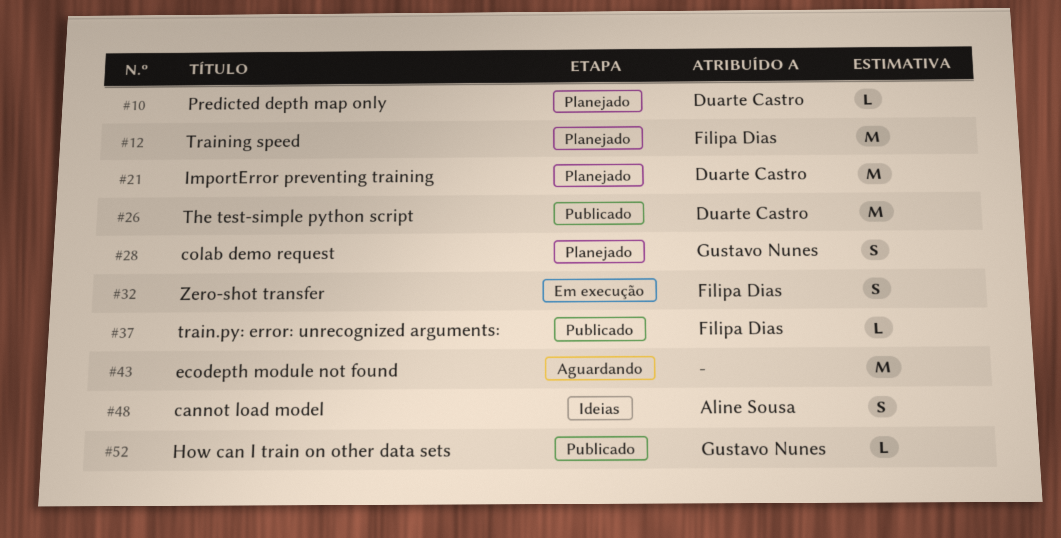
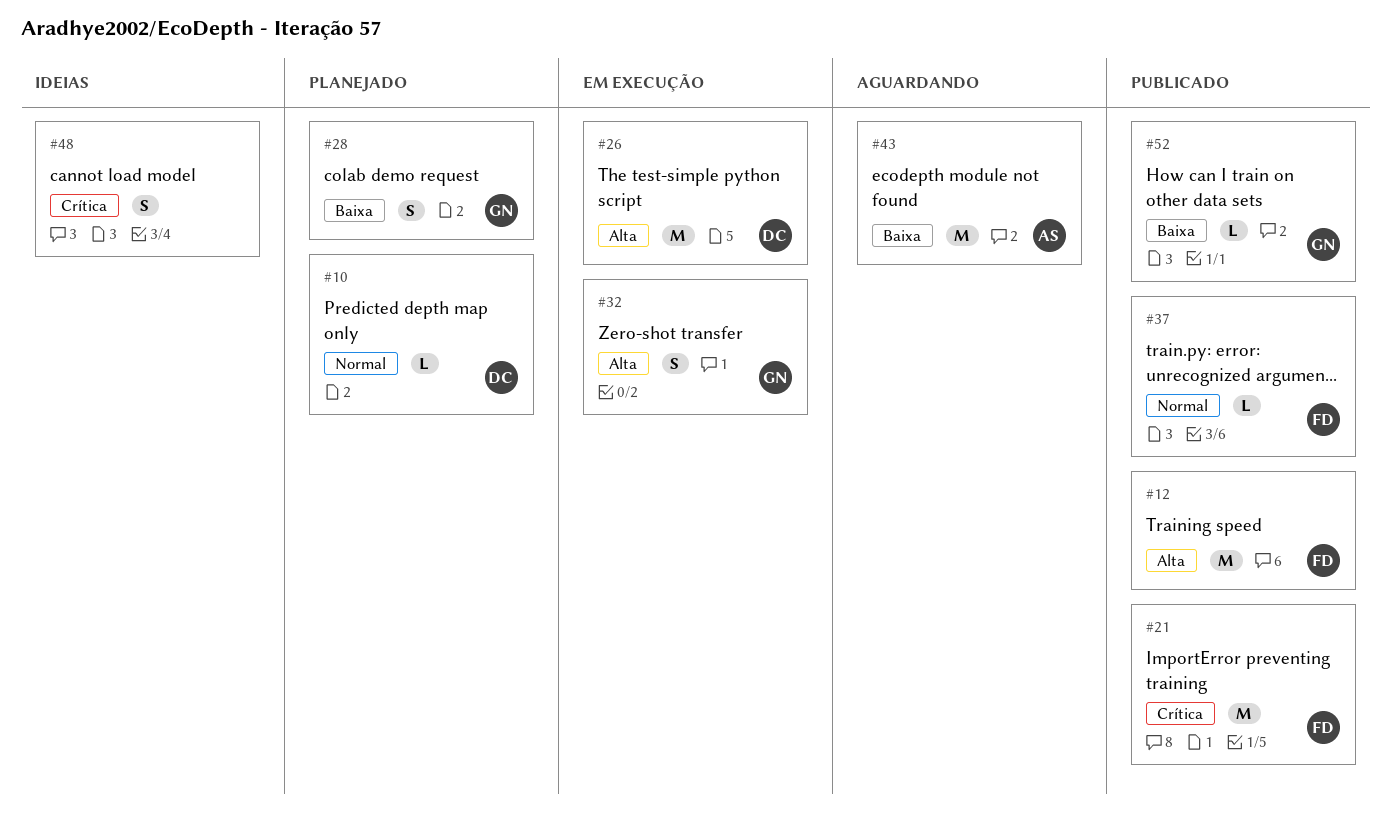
#12, status: Planejado -> Publicado
#21, status: Planejado -> Publicado
#21, owner: Duarte Castro -> Filipa Dias
#26, status: Publicado -> Em execução
#32, owner: Filipa Dias -> Gustavo Nunes
#43, owner: none -> Aline Sousa
#48, owner: Aline Sousa -> none

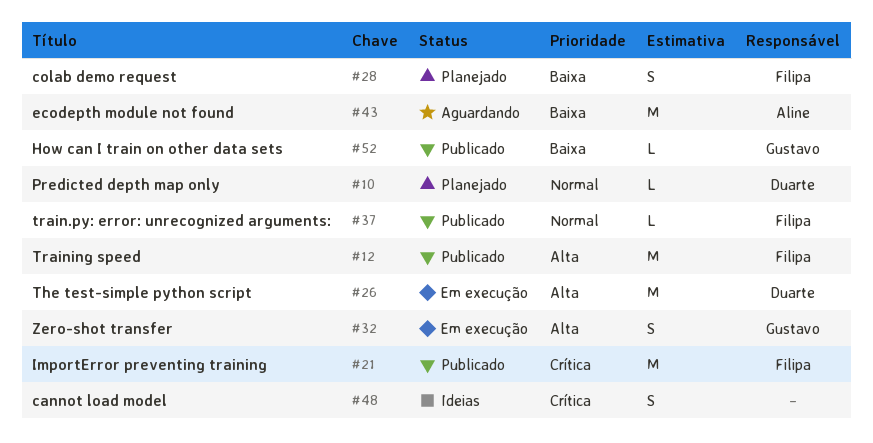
#28, owner: Gustavo -> Filipa

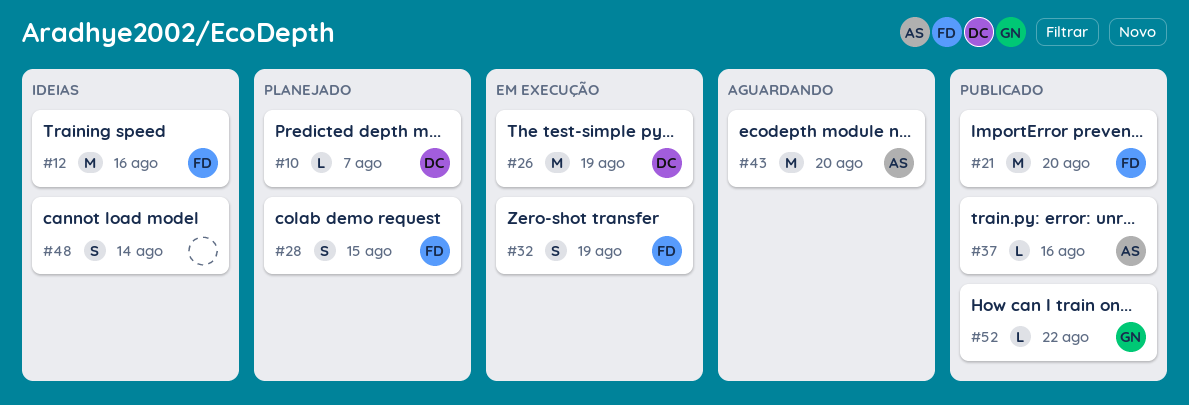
#12, status: Publicado -> Ideias
#32, owner: Gustavo -> Filipa
#37, owner: Filipa -> Aline

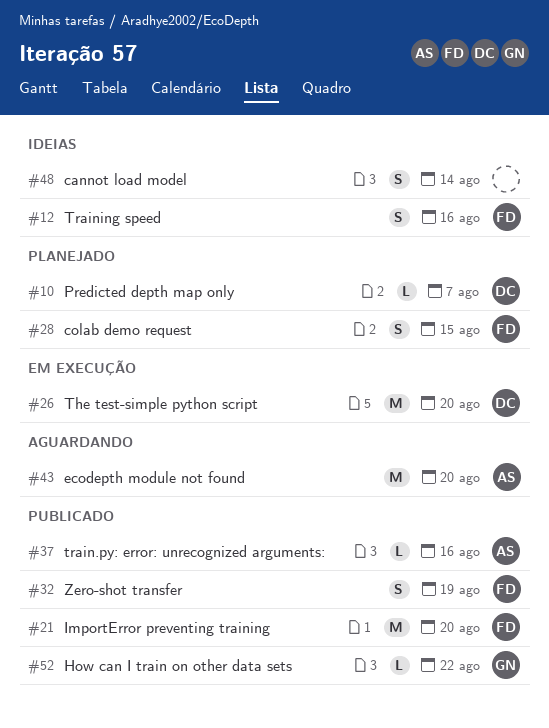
#12, estimate: M -> S
#26, due: Aug 19 -> Aug 20
#32, status: Em execução -> Publicado

